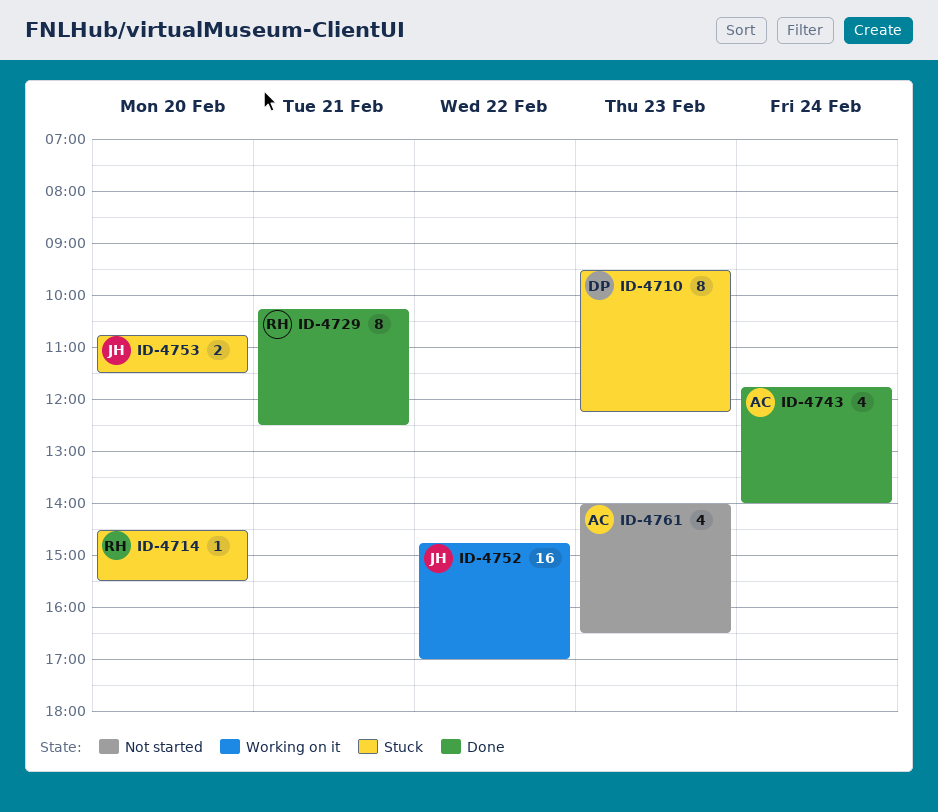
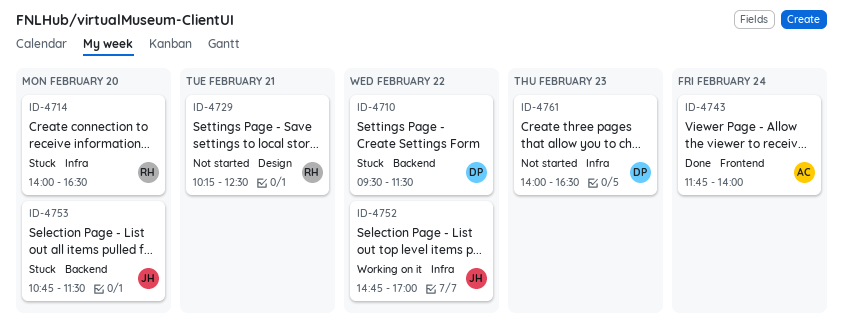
ID-4710, day: Feb 23 -> Feb 22
ID-4710, ends: 12:15 -> 11:30
ID-4714, begins: 14:30 -> 14:00
ID-4714, ends: 15:30 -> 16:30
ID-4729, status: Done -> Not started
ID-4761, owner: AC -> DP

